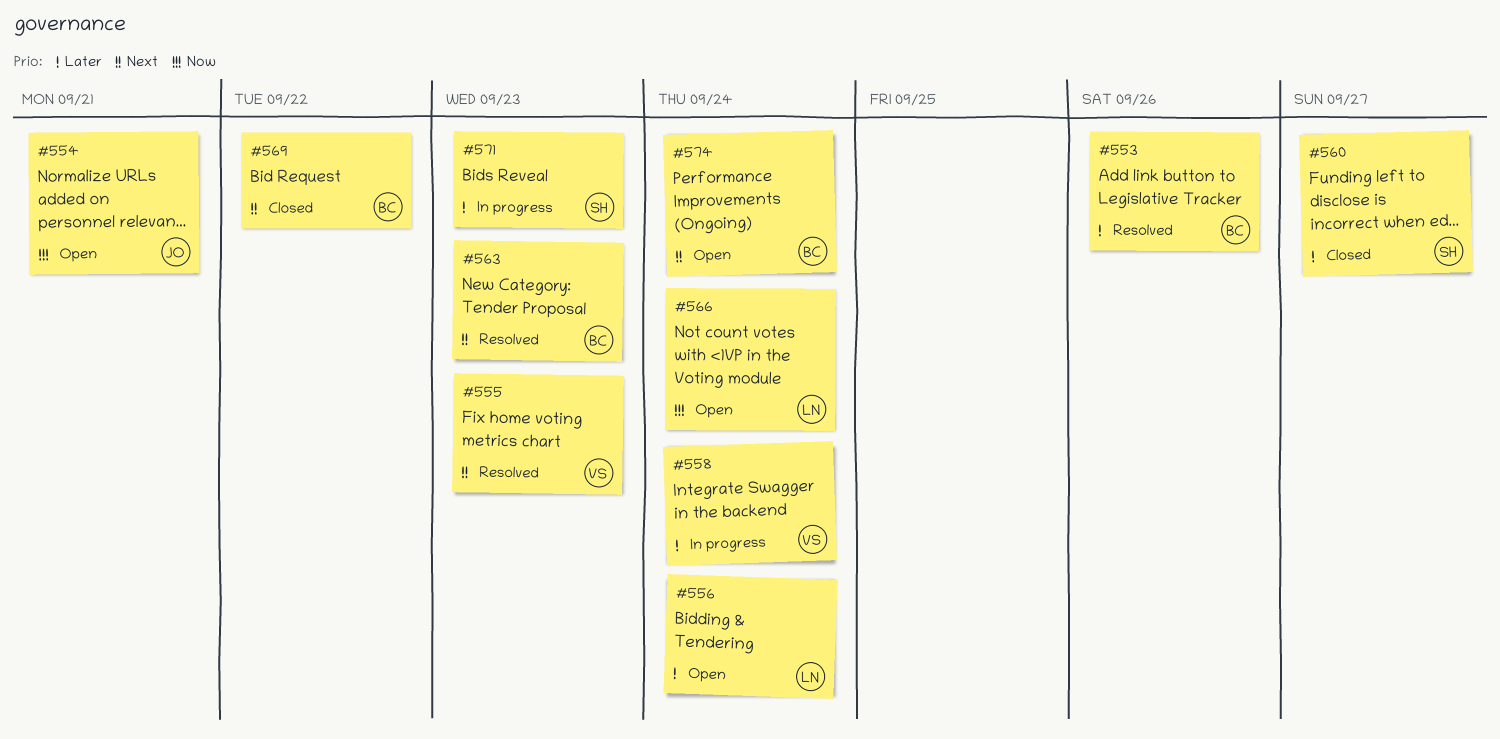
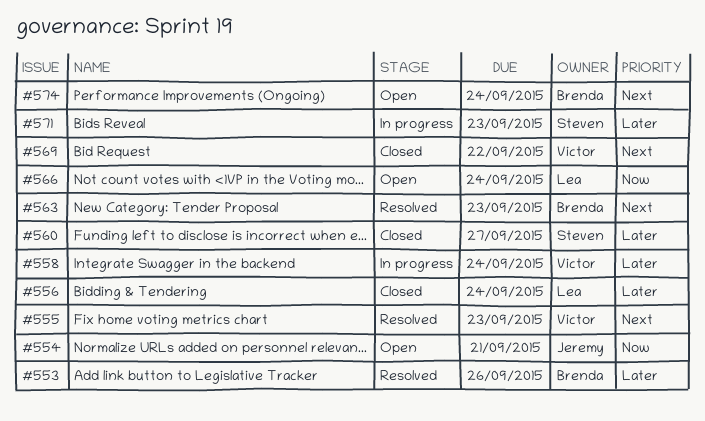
#556, status: Open -> Closed
#569, owner: Brenda -> Victor

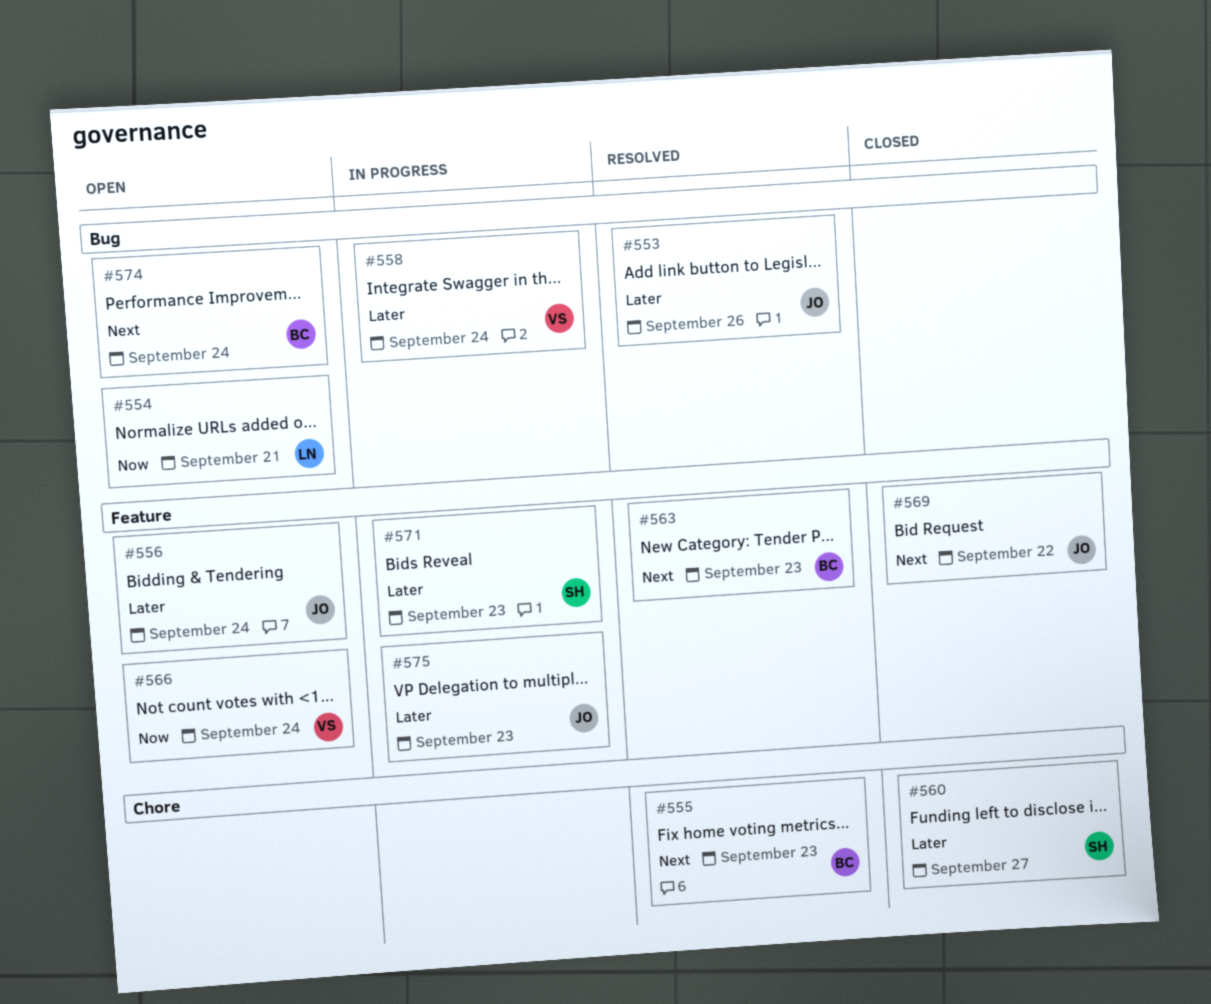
#553, owner: Brenda -> Jeremy
#554, owner: Jeremy -> Lea
#555, owner: Victor -> Brenda
#556, status: Closed -> Open
#556, owner: Lea -> Jeremy
#566, owner: Lea -> Victor
#569, owner: Victor -> Jeremy
#575: none -> present

